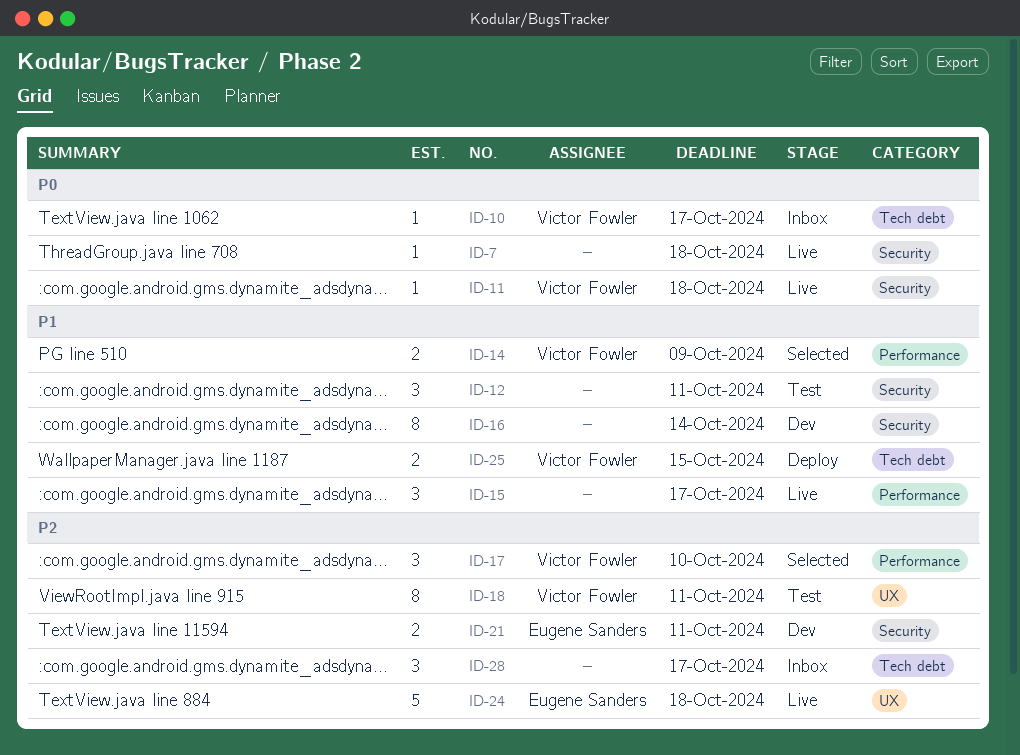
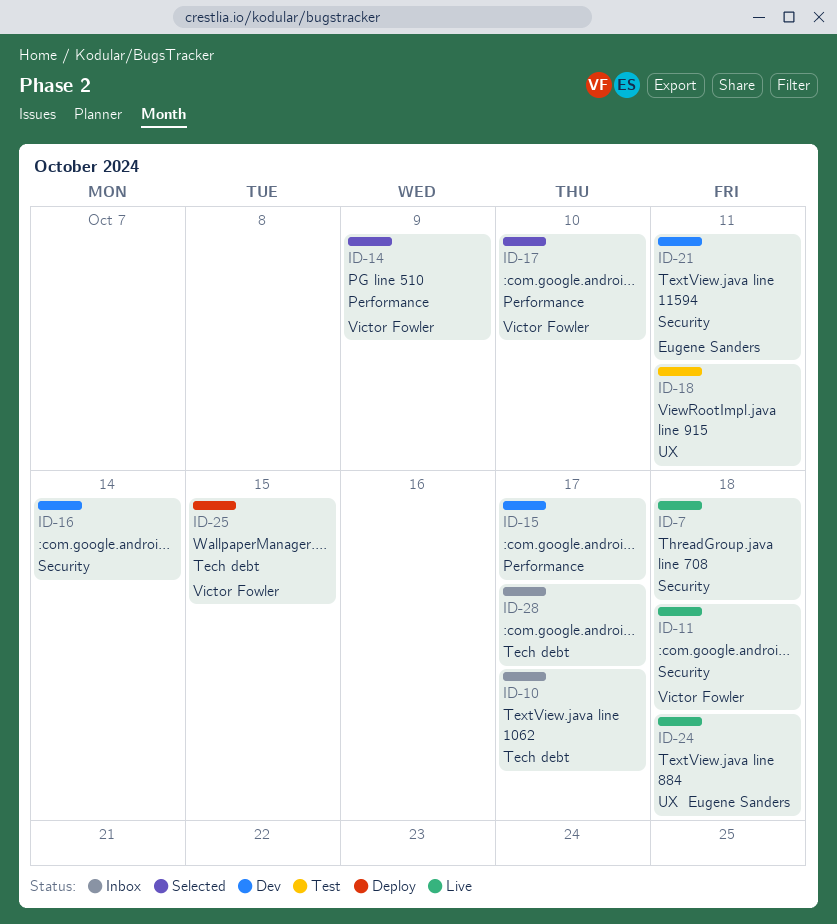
ID-10, owner: Victor Fowler -> none
ID-12: present -> none
ID-15, status: Live -> Dev
ID-18, owner: Victor Fowler -> none

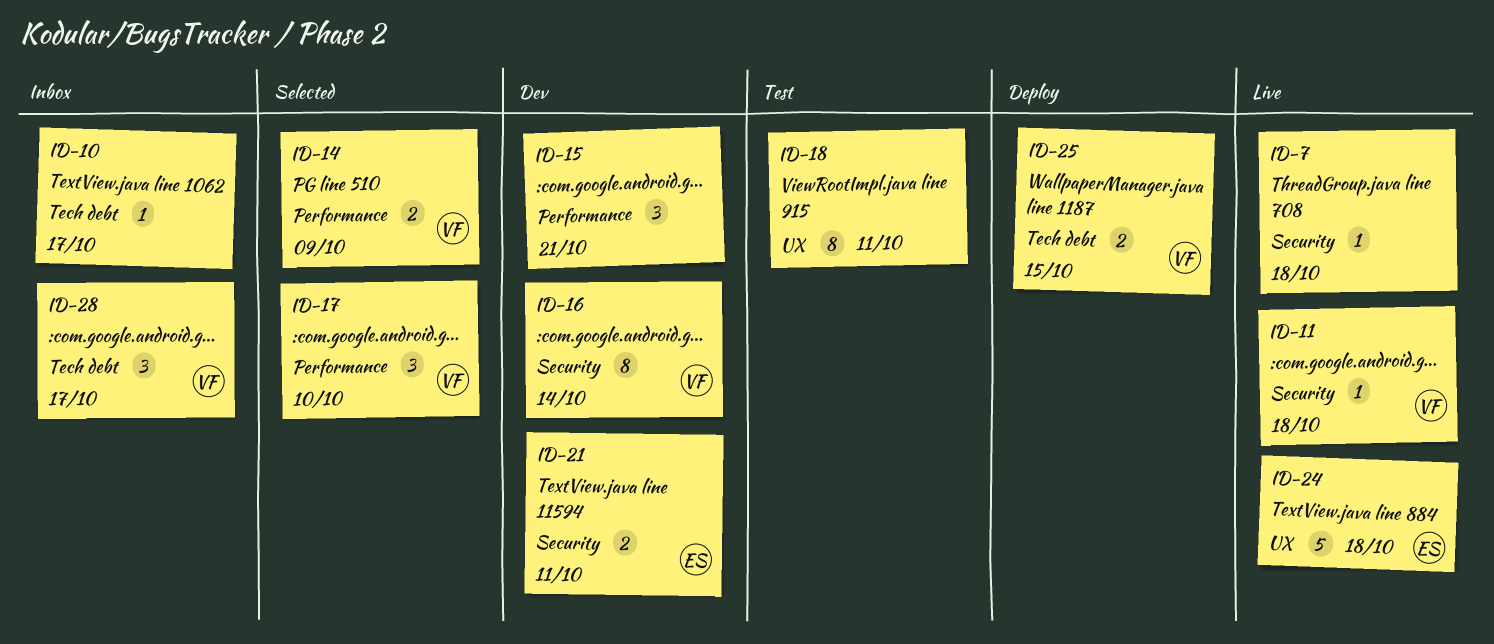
ID-15, due: Oct 17 -> Oct 21
ID-16, owner: none -> Victor Fowler
ID-28, owner: none -> Victor Fowler

